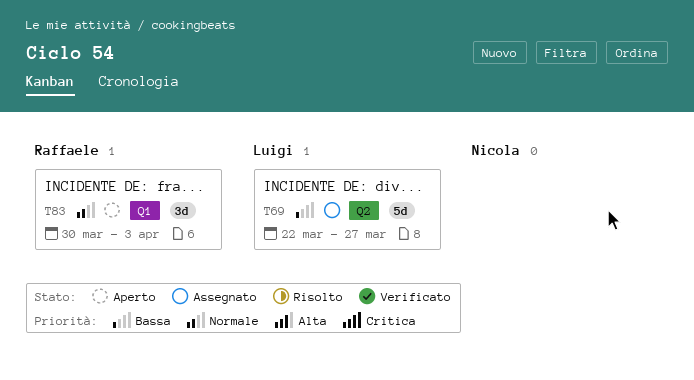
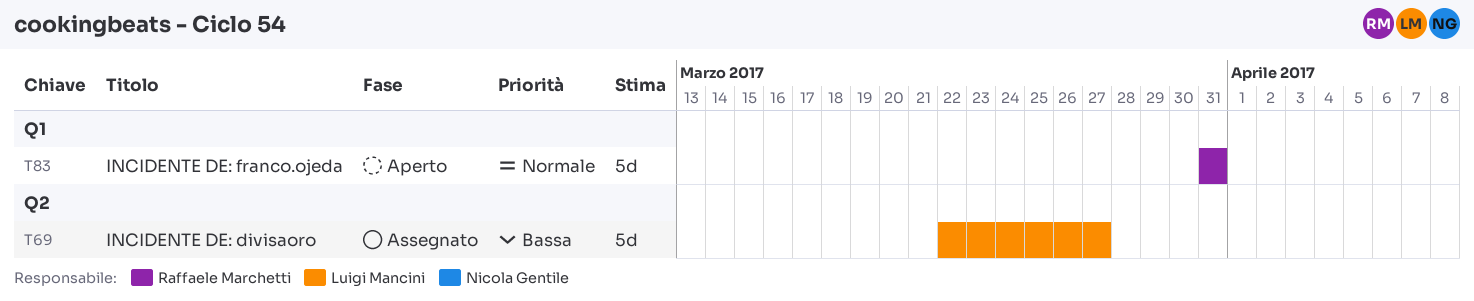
T83, estimate: 3d -> 5d
T83, start: Mar 30 -> Mar 31
T83, due: Apr 3 -> Mar 31

